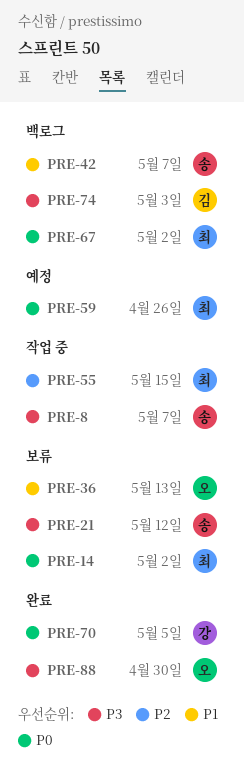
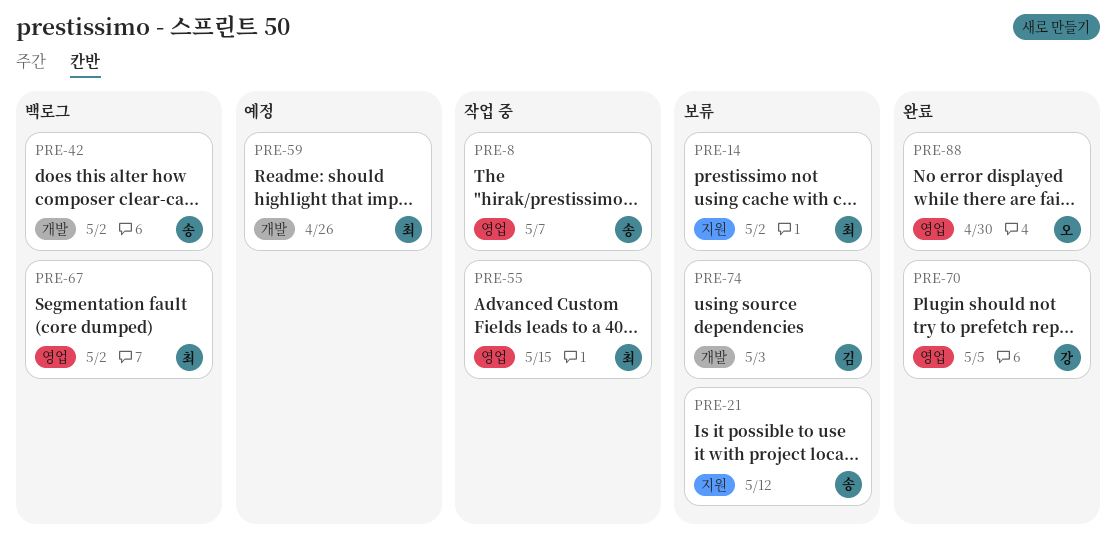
PRE-36: present -> none
PRE-42, due: May 7 -> May 2
PRE-74, status: 백로그 -> 보류

